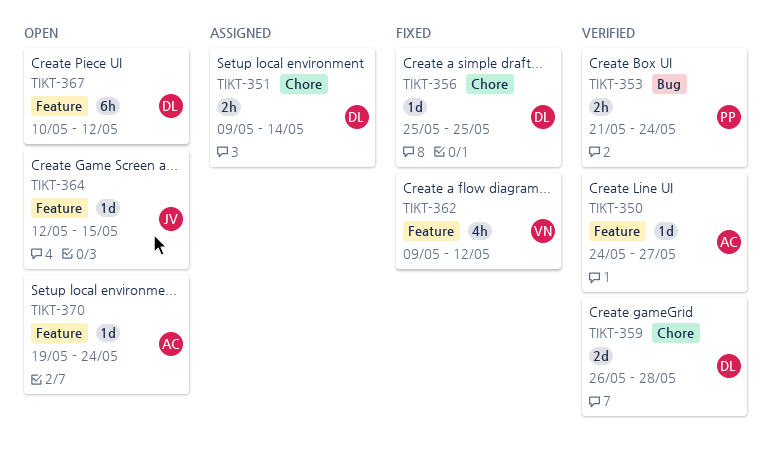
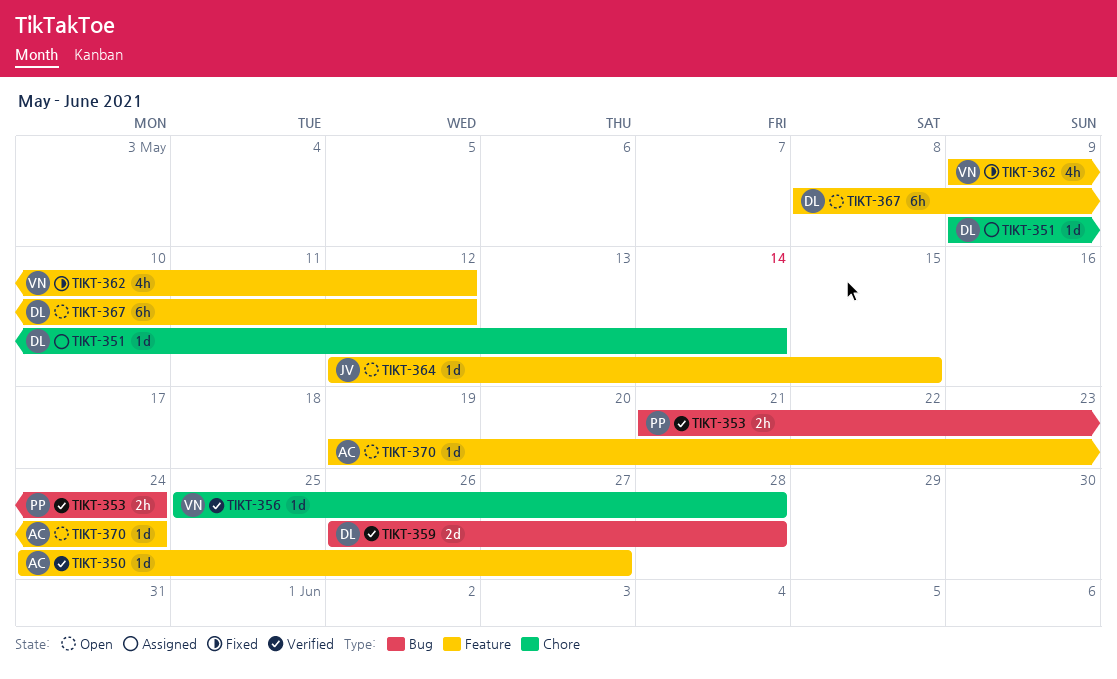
TIKT-351, estimate: 2h -> 1d
TIKT-356, status: Fixed -> Verified
TIKT-356, owner: DL -> VN
TIKT-356, due: May 25 -> May 28
TIKT-359, label: Chore -> Bug
TIKT-367, start: May 10 -> May 8

